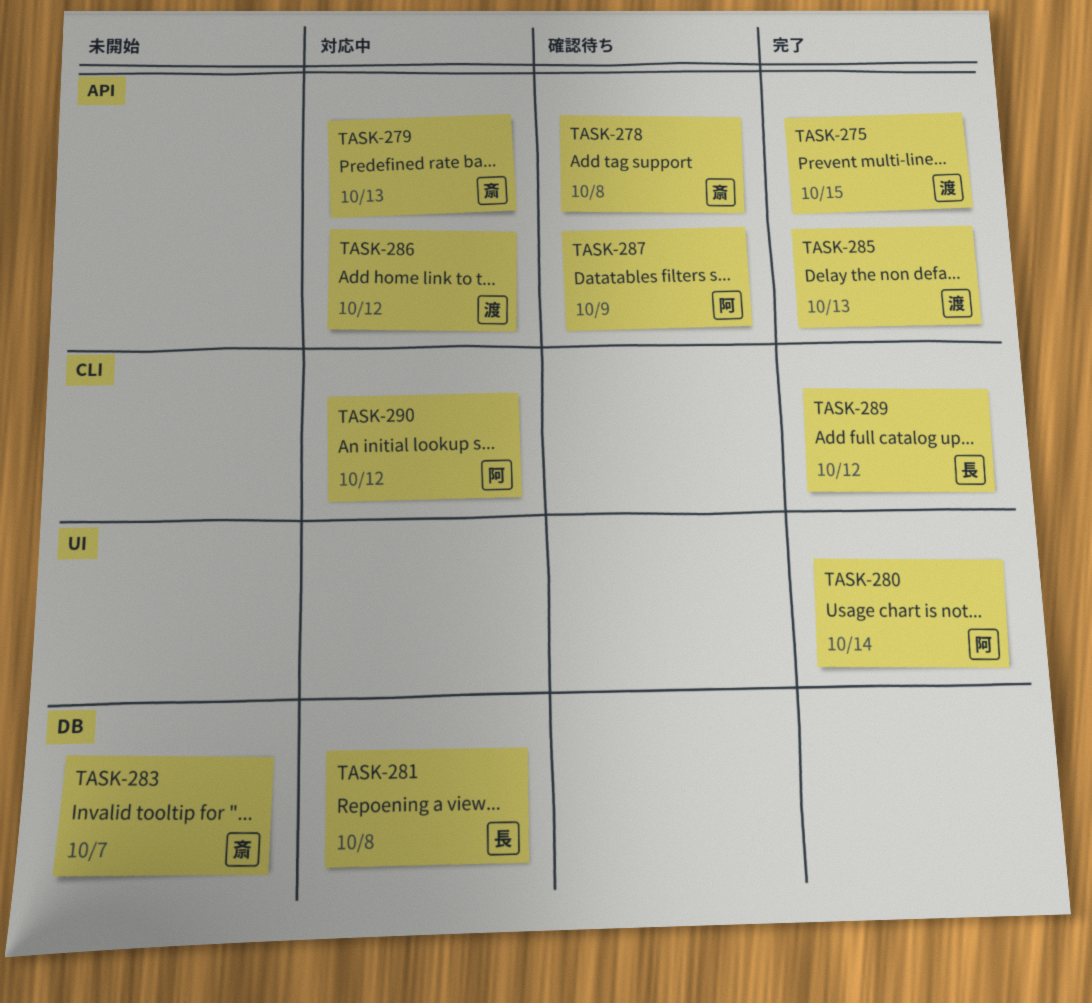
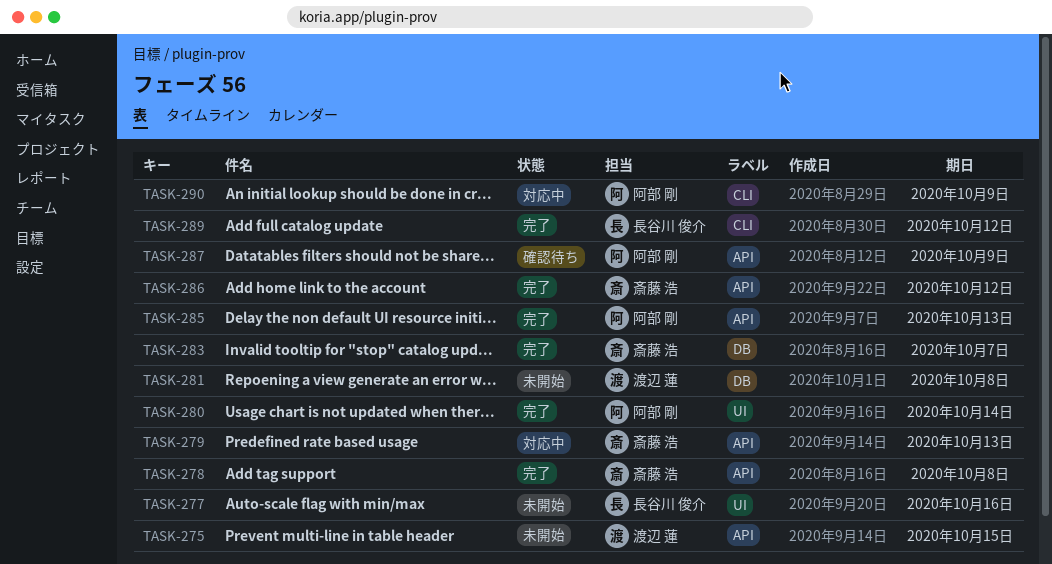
TASK-275, status: 完了 -> 未開始
TASK-277: none -> present
TASK-278, status: 確認待ち -> 完了
TASK-281, status: 対応中 -> 未開始
TASK-281, owner: 長谷川 俊介 -> 渡辺 蓮
TASK-283, status: 未開始 -> 完了
TASK-285, owner: 渡辺 蓮 -> 阿部 剛
TASK-286, status: 対応中 -> 完了
TASK-286, owner: 渡辺 蓮 -> 斎藤 浩
TASK-290, due: Oct 12 -> Oct 9

